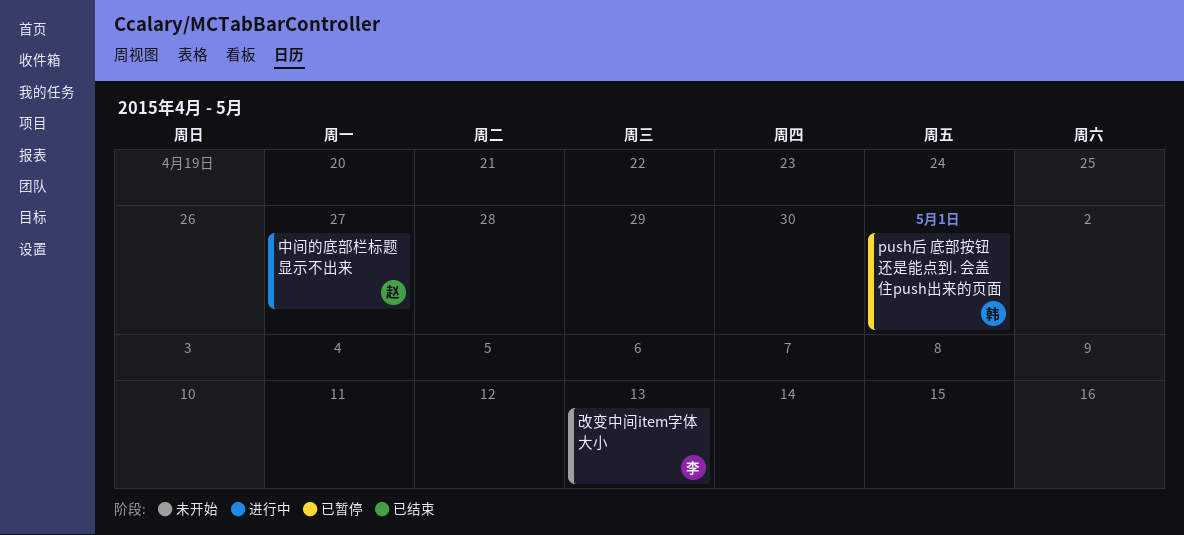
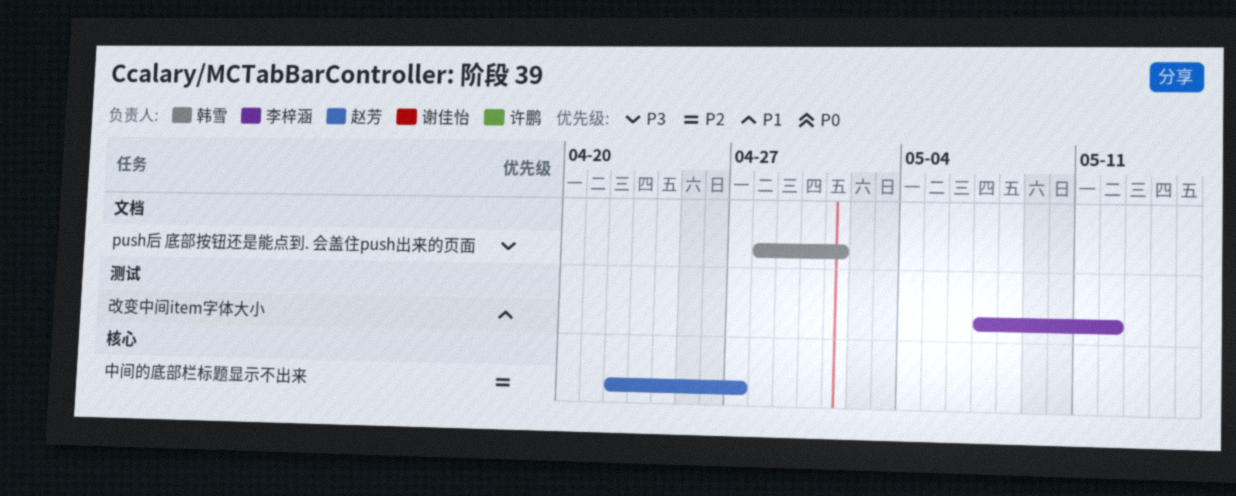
改变中间item字体大小, due: May 13 -> May 12

